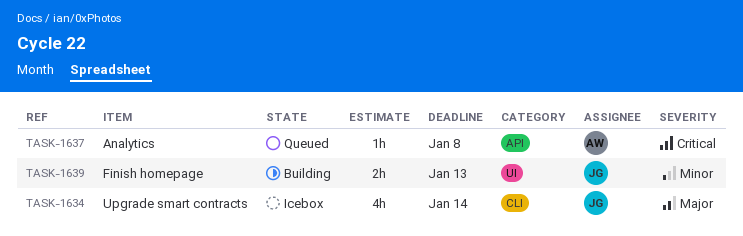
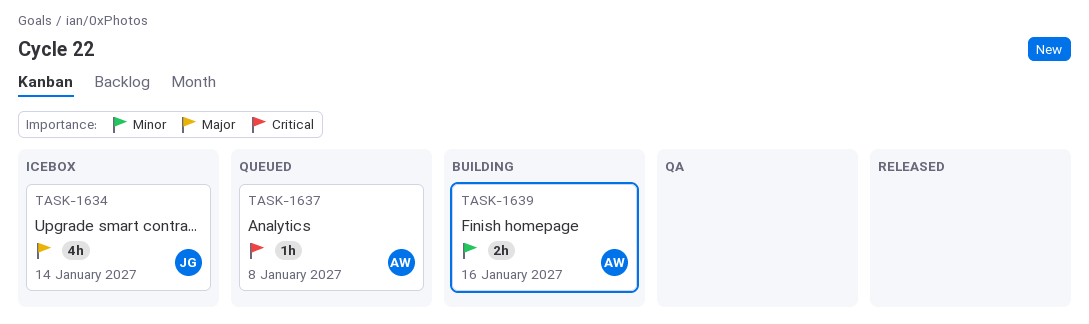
TASK-1639, owner: JG -> AW
TASK-1639, due: Jan 13 -> Jan 16

